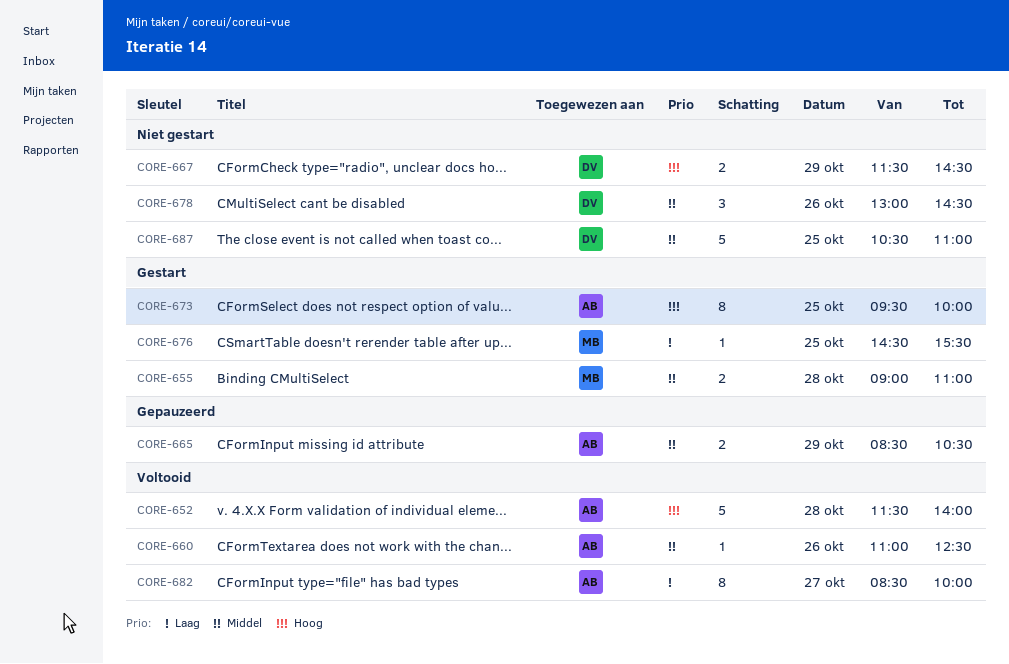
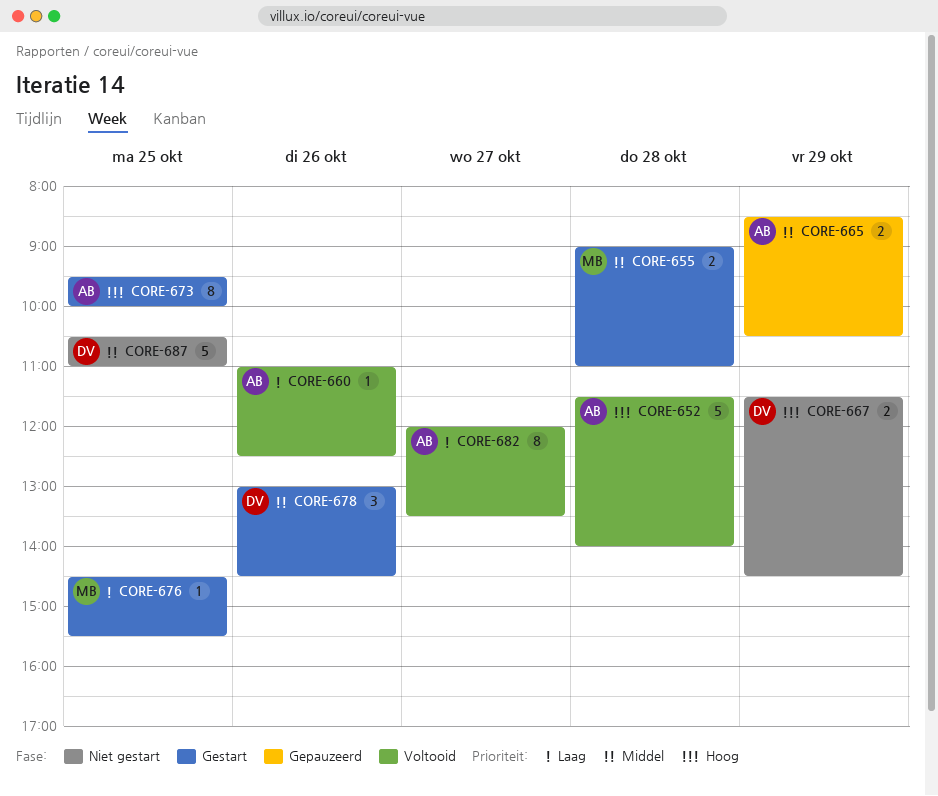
CORE-660, priority: Middel -> Laag
CORE-678, status: Niet gestart -> Gestart
CORE-682, begins: 08:30 -> 12:00
CORE-682, ends: 10:00 -> 13:30

